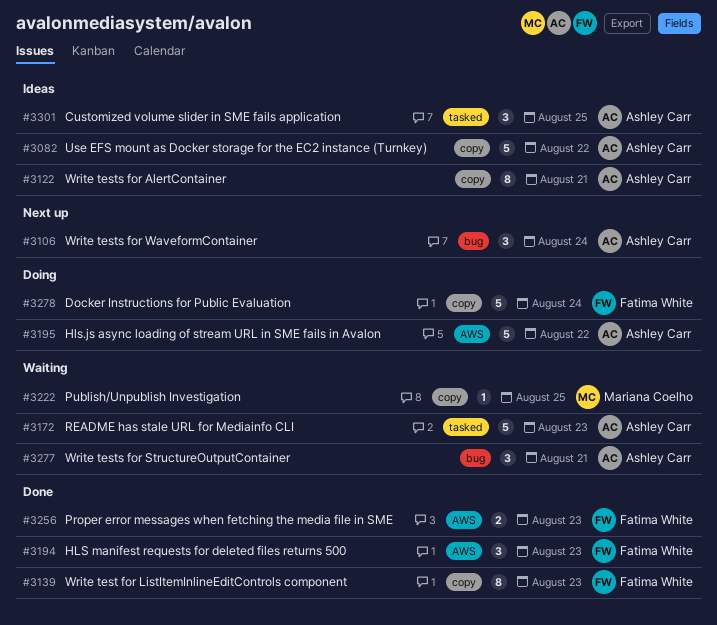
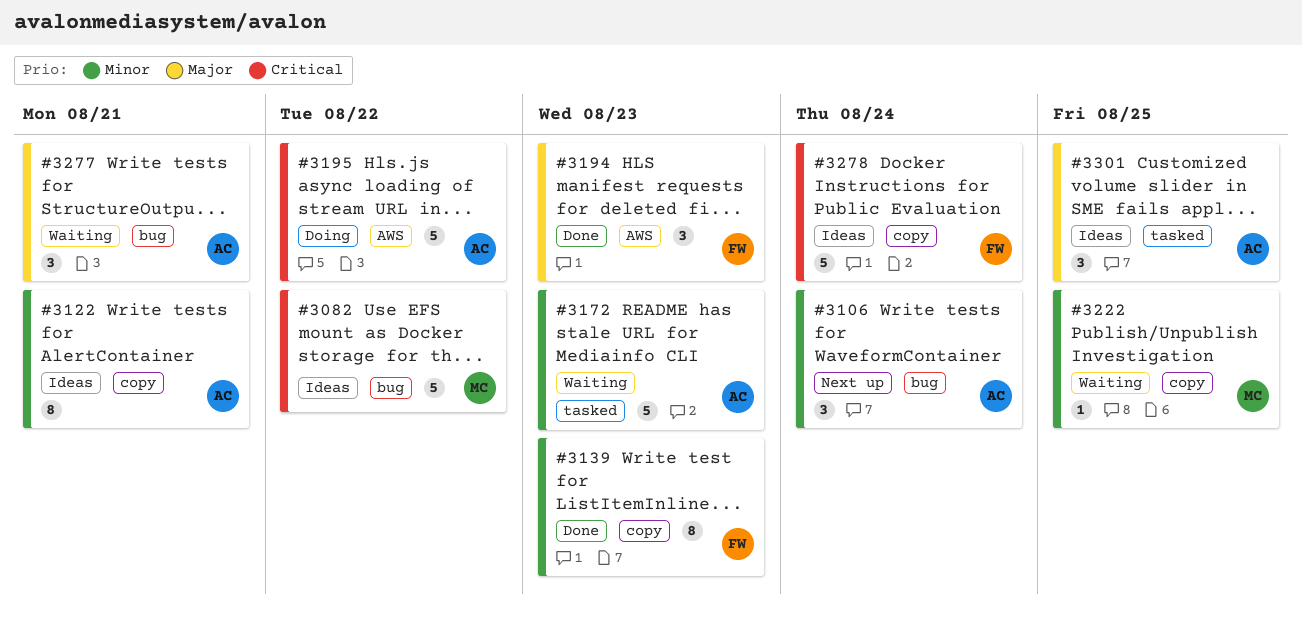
#3082, owner: Ashley Carr -> Mariana Coelho
#3082, label: copy -> bug
#3256: present -> none
#3278, status: Doing -> Ideas

